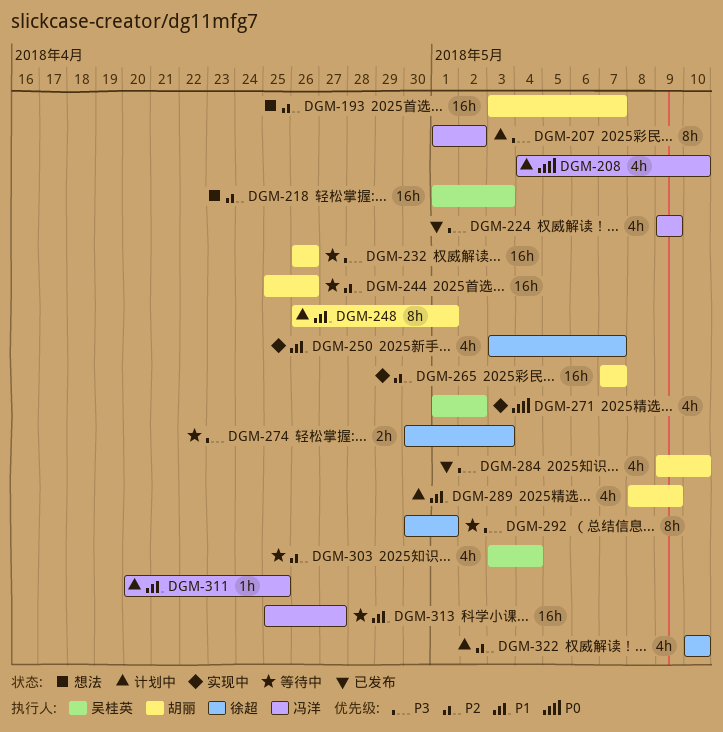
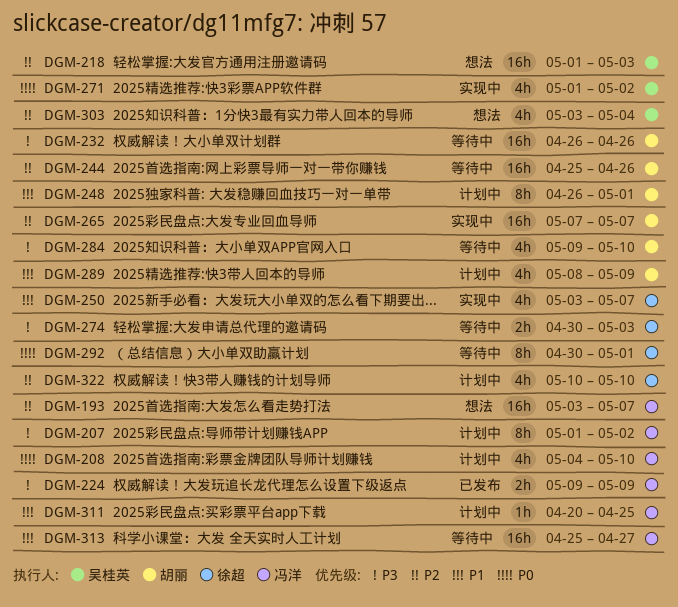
DGM-193, owner: 胡丽 -> 冯洋
DGM-224, estimate: 4h -> 2h
DGM-284, status: 已发布 -> 等待中
DGM-292, priority: P3 -> P0
DGM-303, status: 等待中 -> 想法

